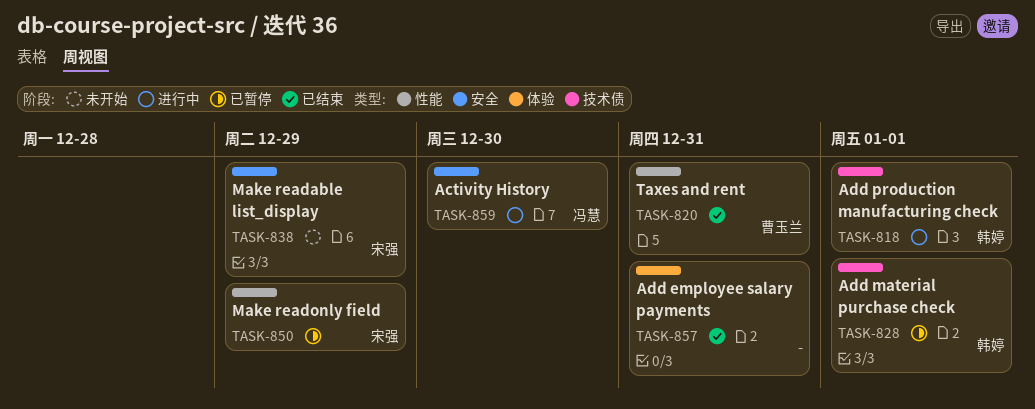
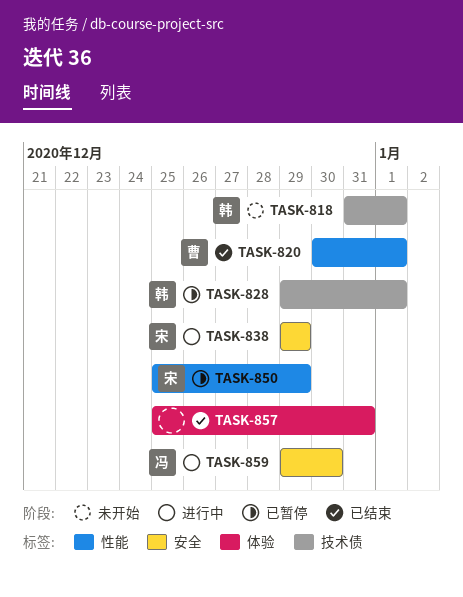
TASK-818, status: 进行中 -> 未开始
TASK-820, due: Dec 31 -> Jan 1
TASK-838, status: 未开始 -> 进行中

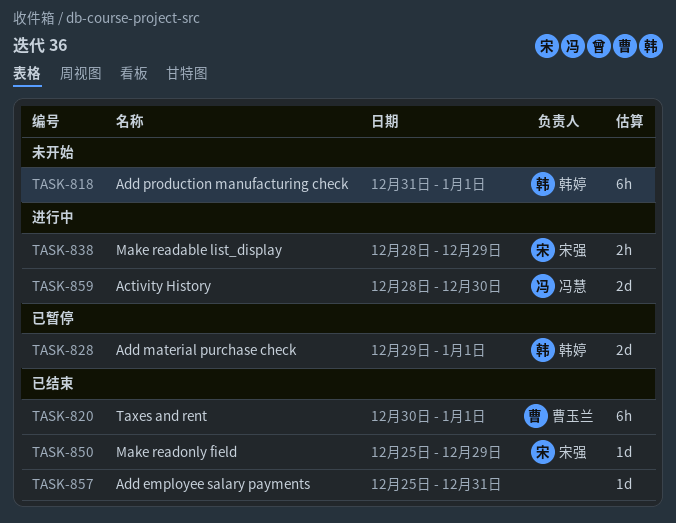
TASK-838, start: Dec 29 -> Dec 28
TASK-850, status: 已暂停 -> 已结束
TASK-859, start: Dec 29 -> Dec 28

